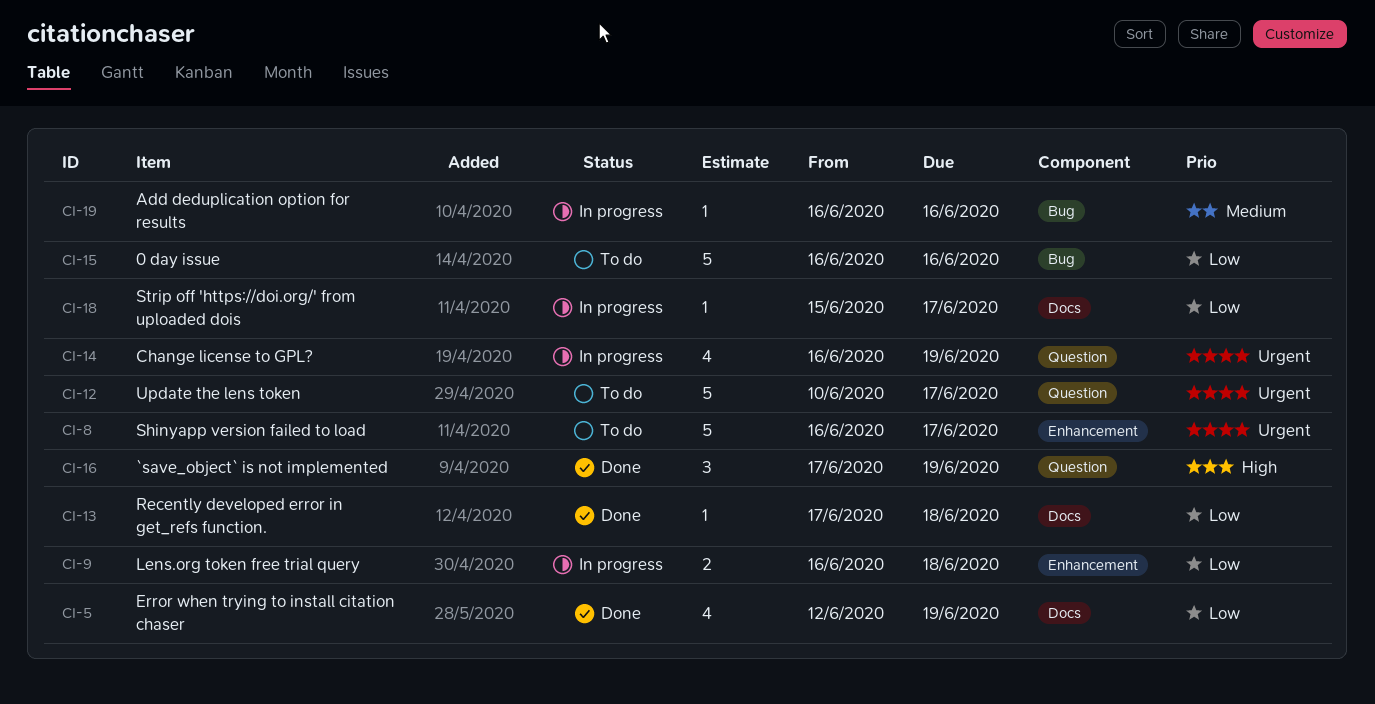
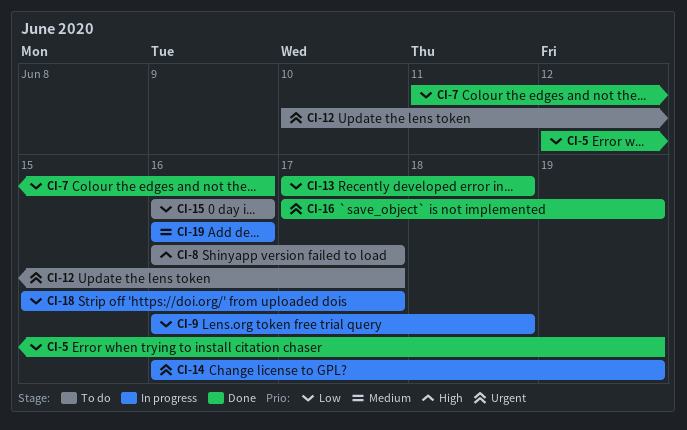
CI-7: none -> present
CI-8, priority: Urgent -> High
CI-16, priority: High -> Urgent

